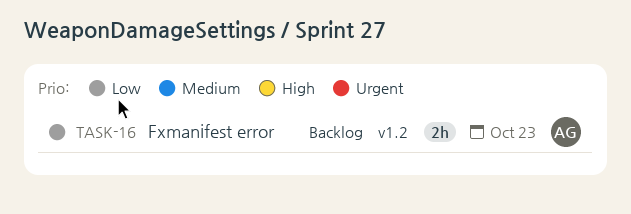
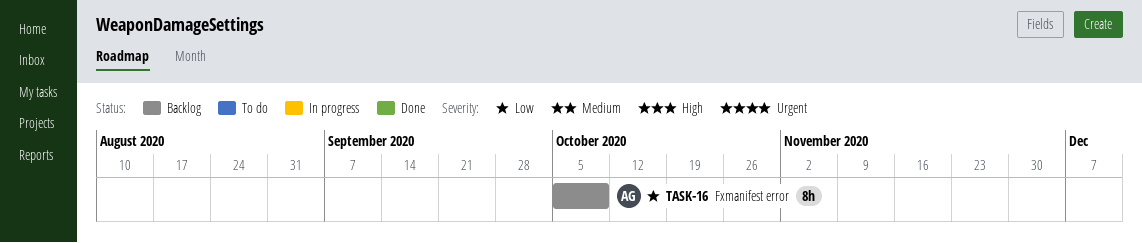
TASK-16, estimate: 2h -> 8h
TASK-16, due: Oct 23 -> Oct 9

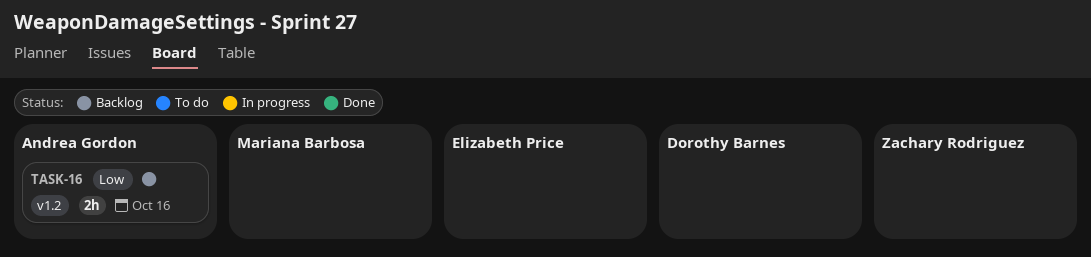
TASK-16, estimate: 8h -> 2h
TASK-16, due: Oct 9 -> Oct 16

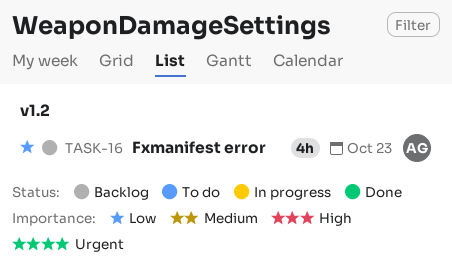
TASK-16, estimate: 2h -> 4h
TASK-16, due: Oct 16 -> Oct 23

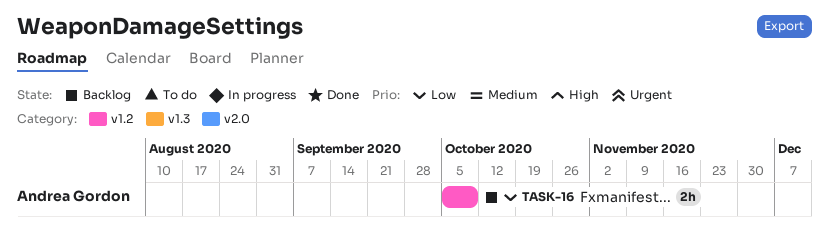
TASK-16, estimate: 4h -> 2h
TASK-16, due: Oct 23 -> Oct 9

